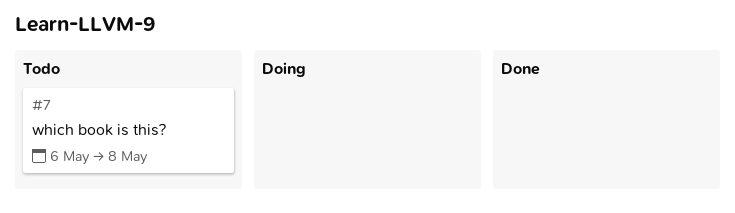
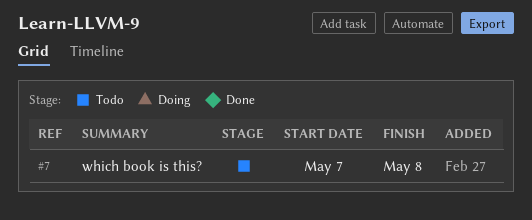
#7, start: May 6 -> May 7

